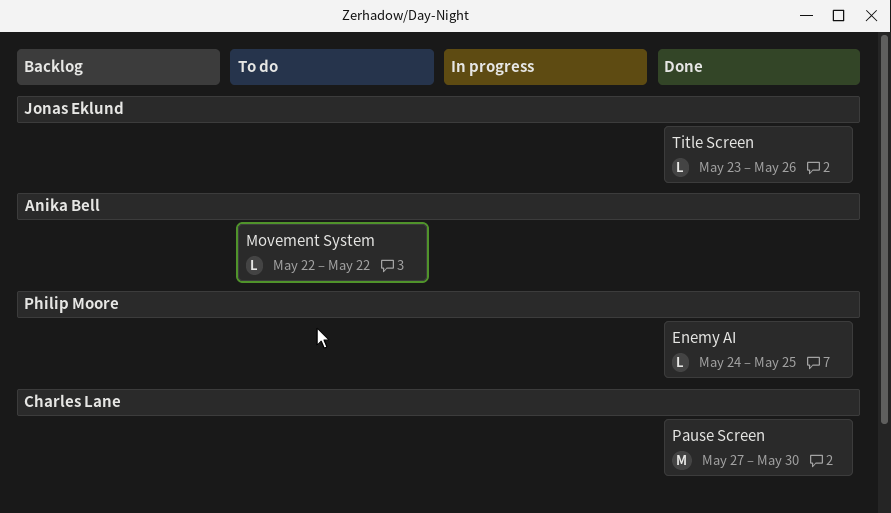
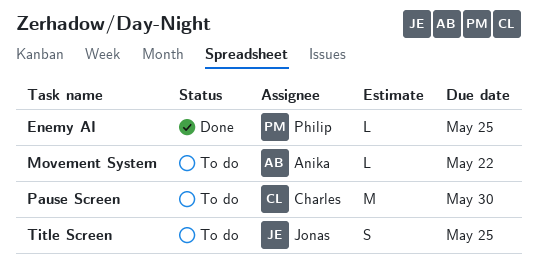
Pause Screen, status: Done -> To do
Title Screen, status: Done -> To do
Title Screen, estimate: L -> S
Title Screen, due: May 26 -> May 25

